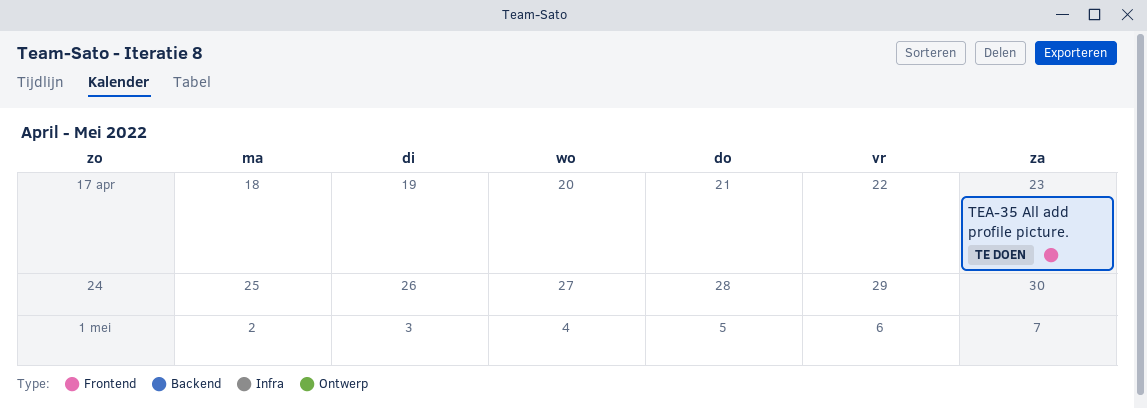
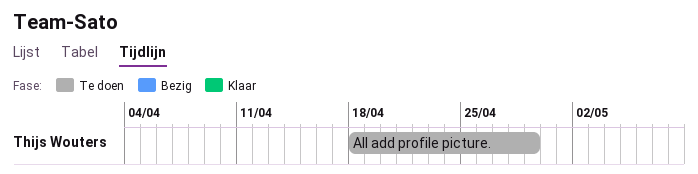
All add profile picture., due: Apr 23 -> Apr 29

